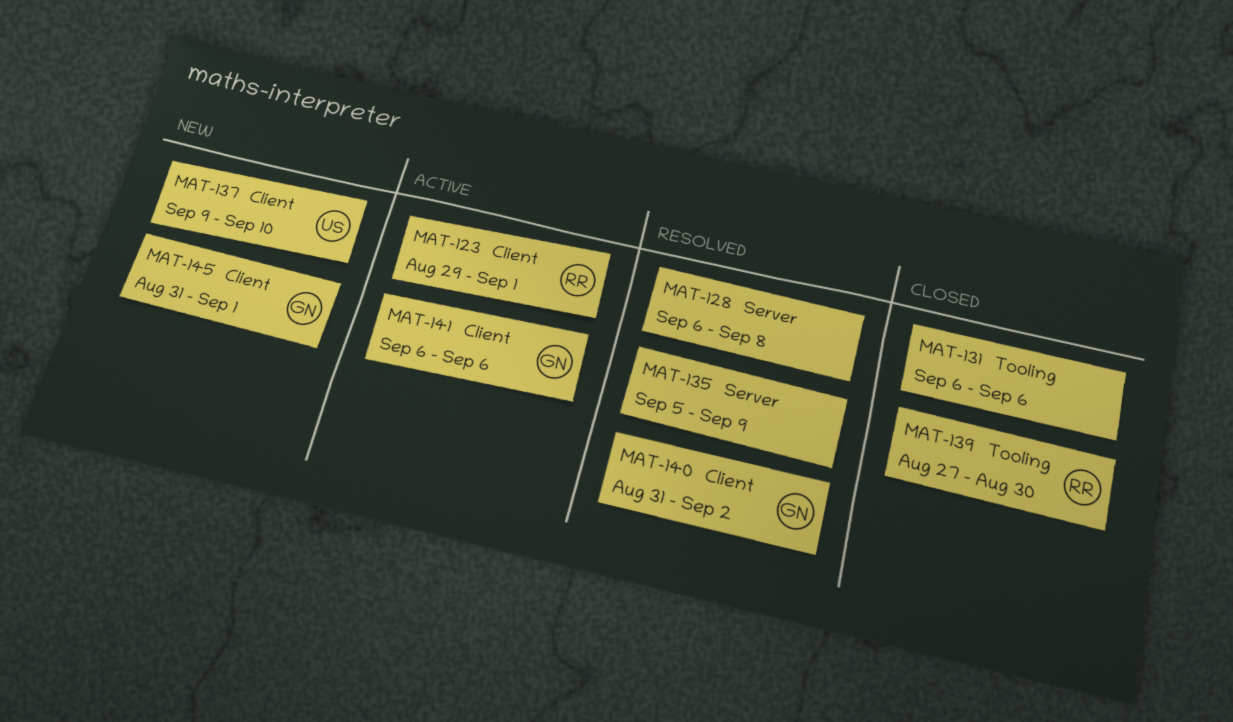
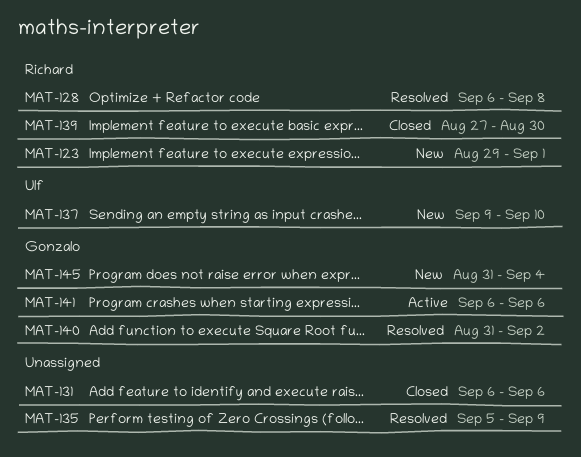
MAT-123, status: Active -> New
MAT-128, owner: none -> Richard
MAT-145, due: Sep 1 -> Sep 4

